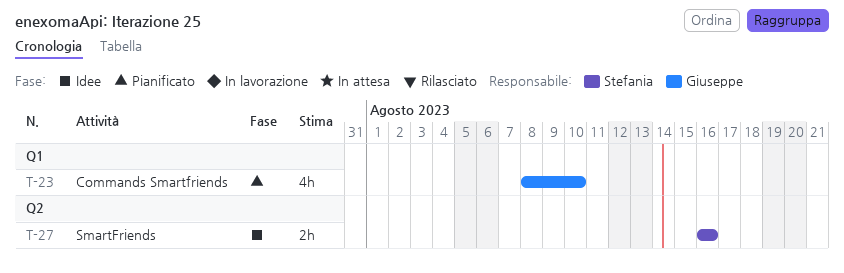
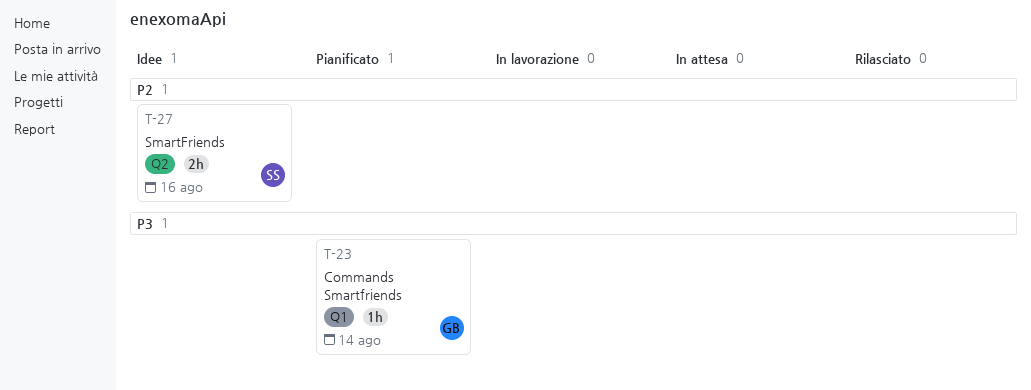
T-23, estimate: 4h -> 1h
T-23, due: Aug 10 -> Aug 14

